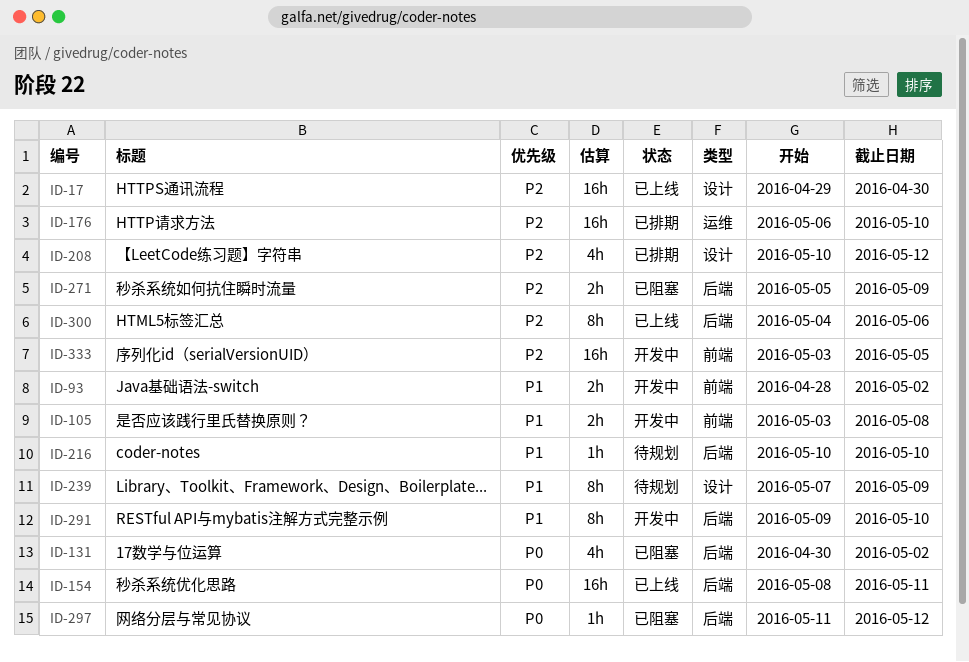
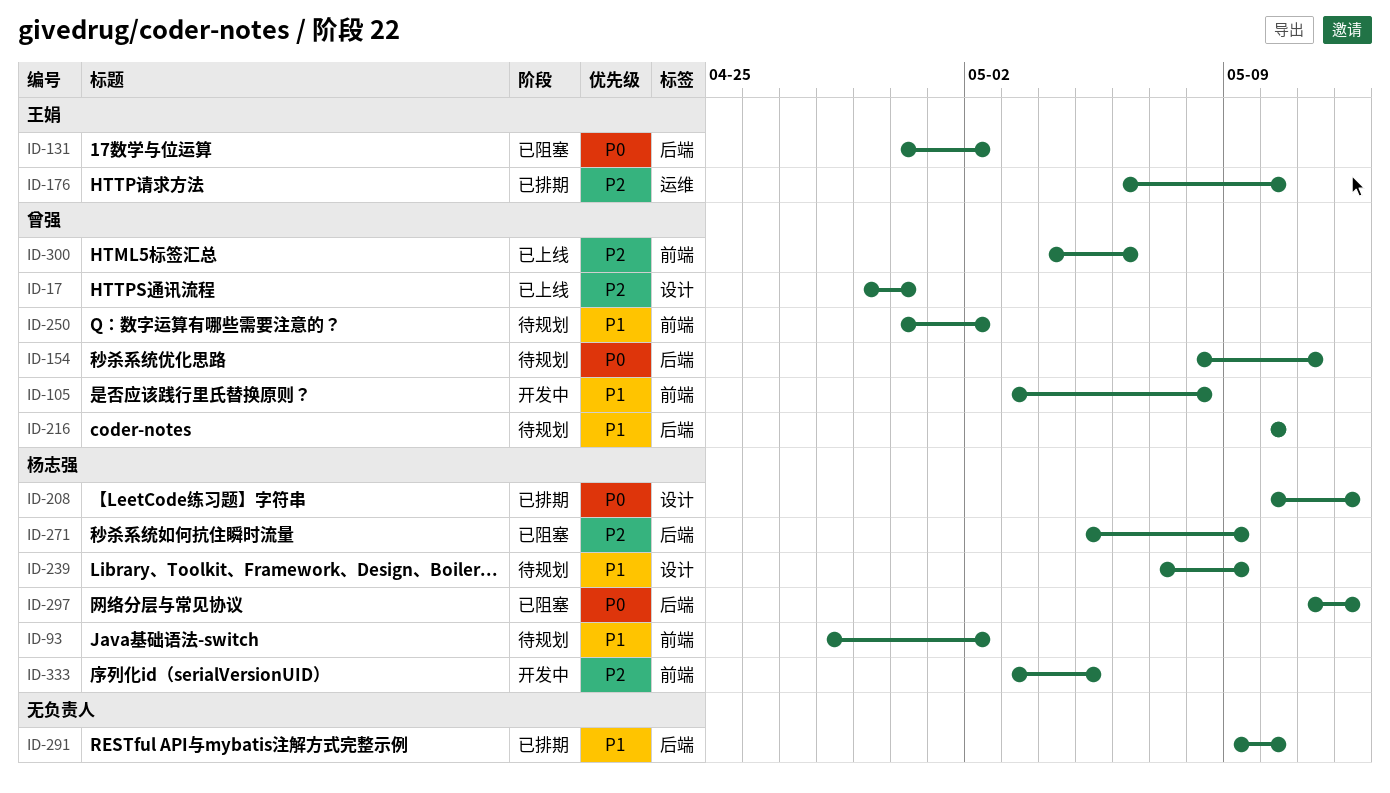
ID-93, status: 开发中 -> 待规划
ID-154, status: 已上线 -> 待规划
ID-208, priority: P2 -> P0
ID-250: none -> present
ID-291, status: 开发中 -> 已排期
ID-300, label: 后端 -> 前端

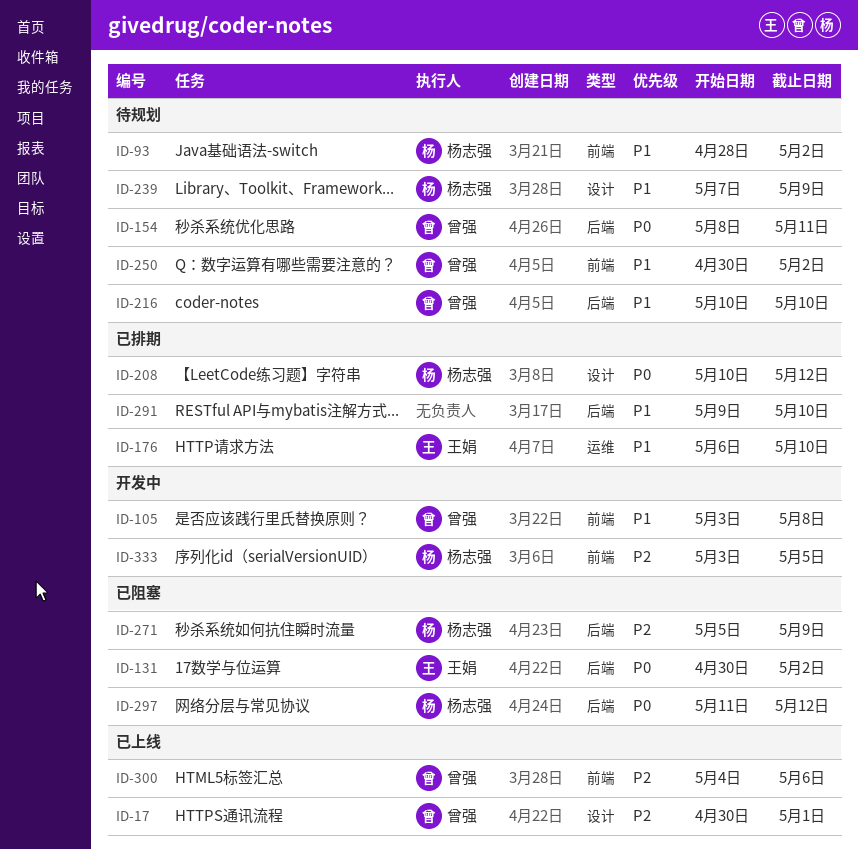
ID-17, start: Apr 29 -> Apr 30
ID-17, due: Apr 30 -> May 1
ID-176, priority: P2 -> P1

